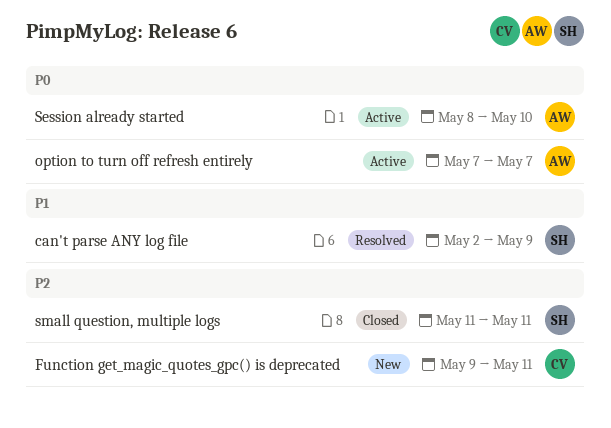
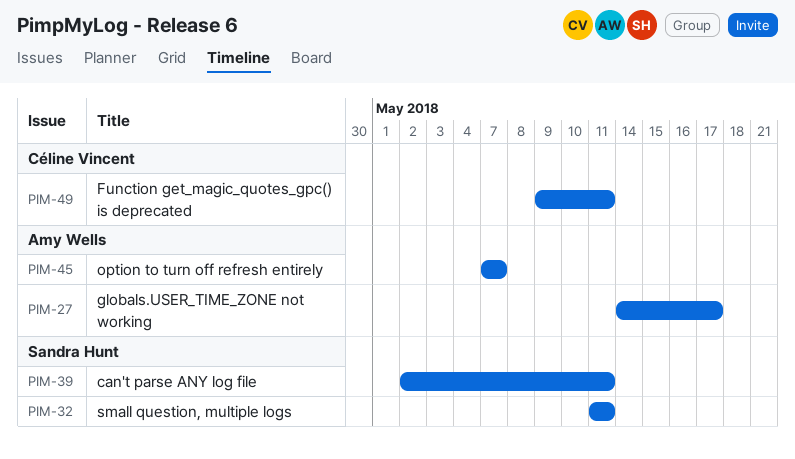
can't parse ANY log file, due: May 9 -> May 11
globals.USER_TIME_ZONE not working: none -> present
Session already started: present -> none

